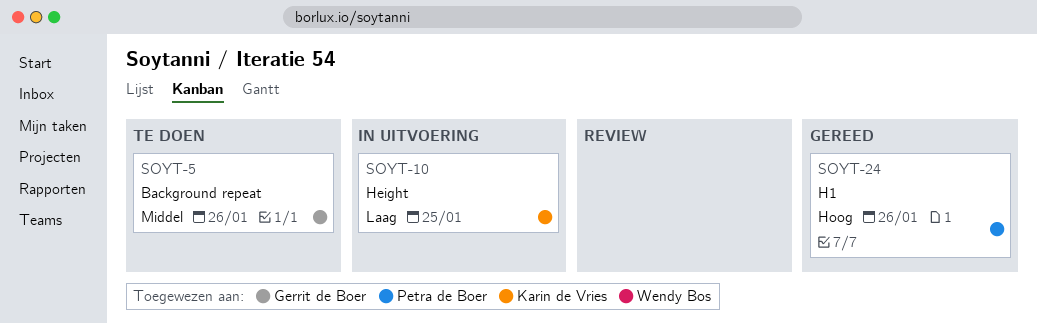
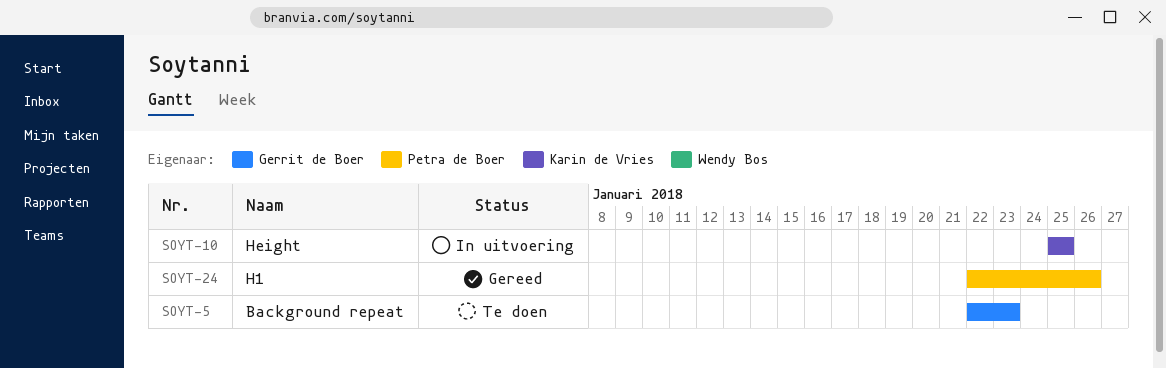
SOYT-5, due: Jan 26 -> Jan 23

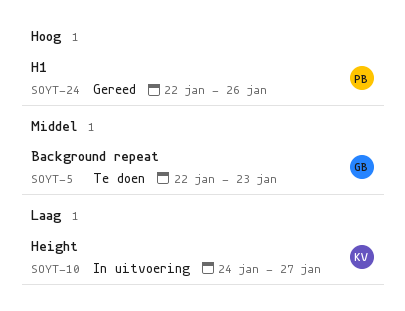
SOYT-10, start: Jan 25 -> Jan 24
SOYT-10, due: Jan 25 -> Jan 27

